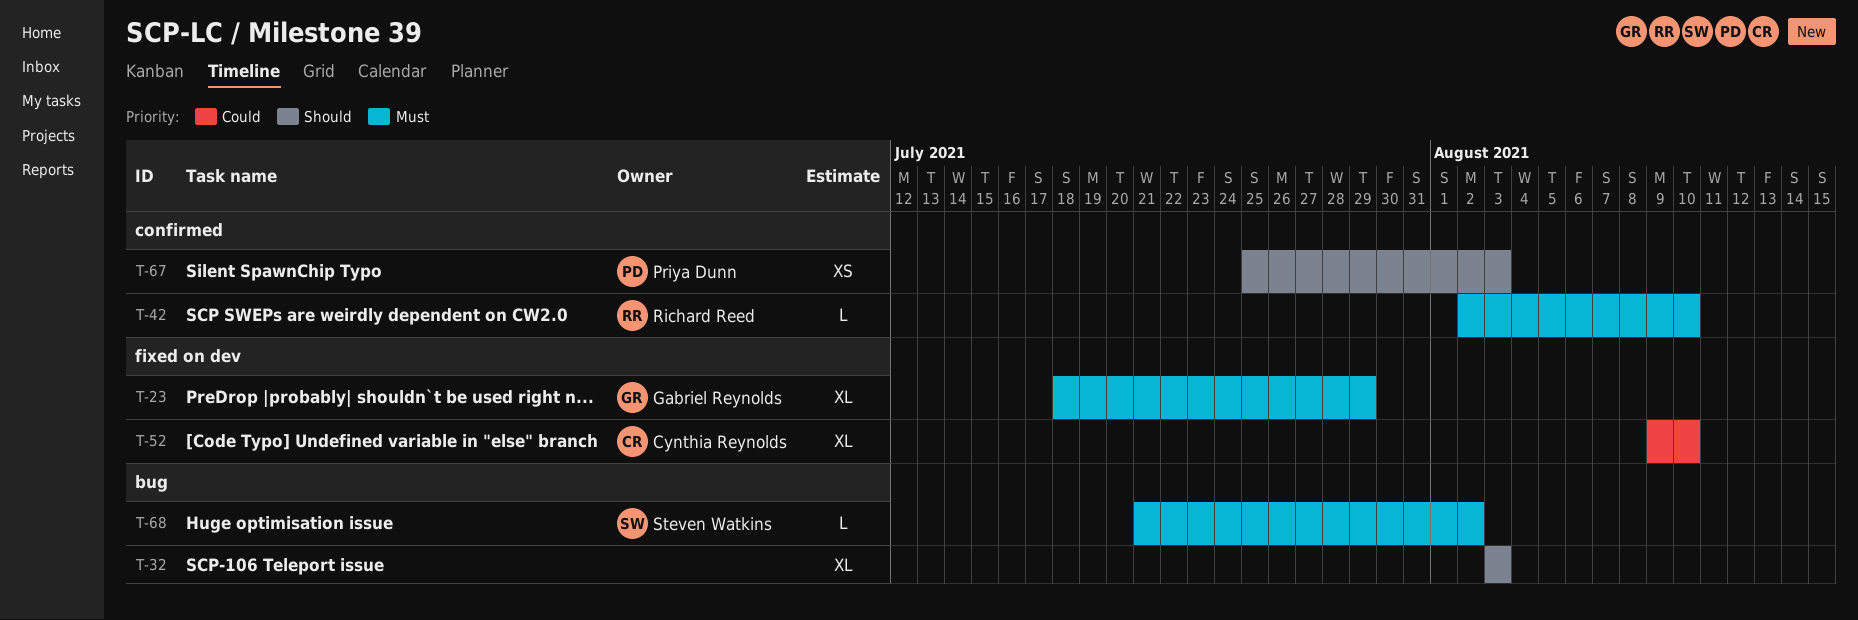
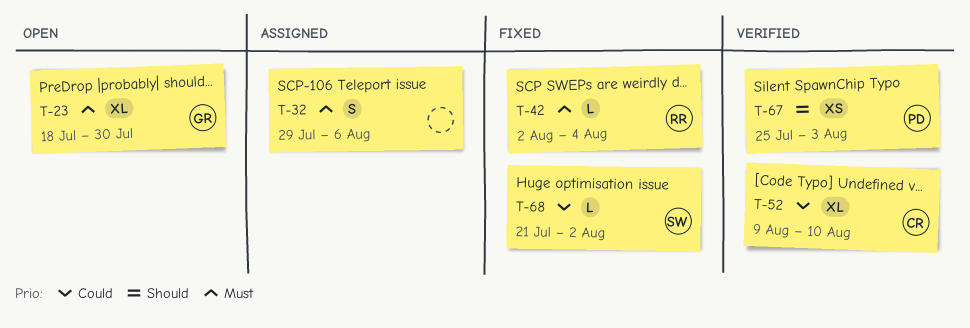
T-23, due: Jul 29 -> Jul 30
T-32, priority: Should -> Must
T-32, estimate: XL -> S
T-32, start: Aug 3 -> Jul 29
T-32, due: Aug 3 -> Aug 6
T-42, due: Aug 10 -> Aug 4
T-68, priority: Must -> Could

